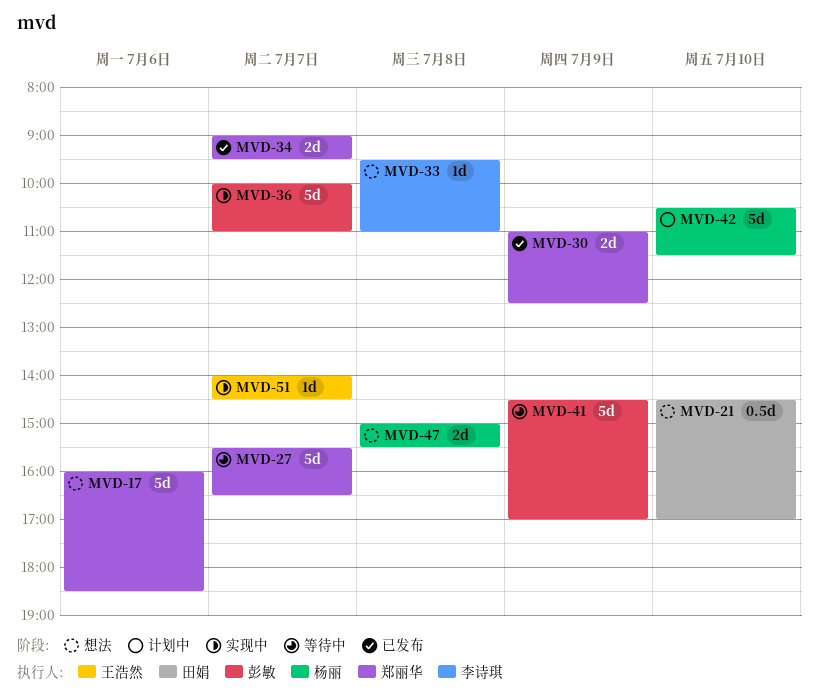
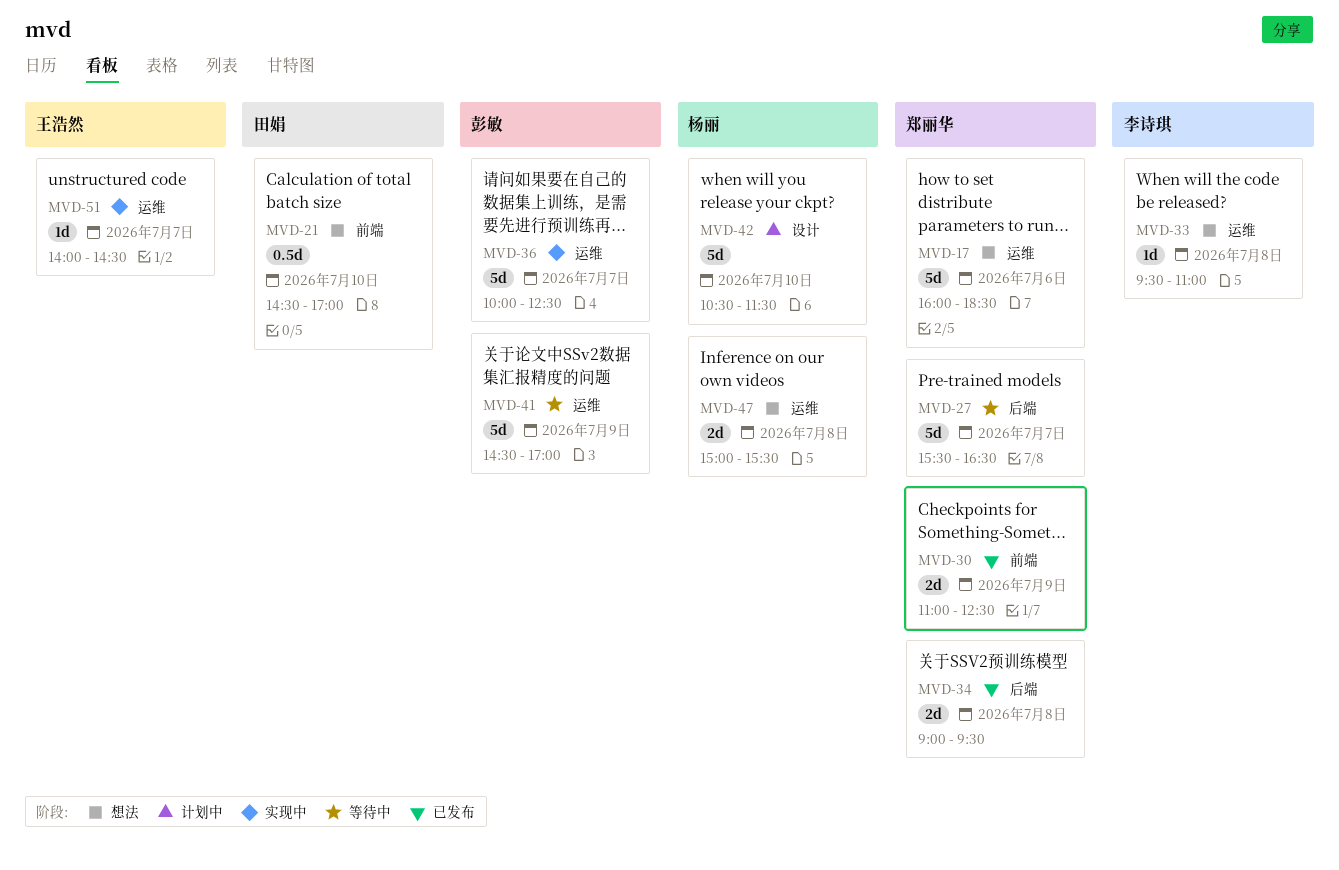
MVD-34, day: Jul 7 -> Jul 8
MVD-36, ends: 11:00 -> 12:30

